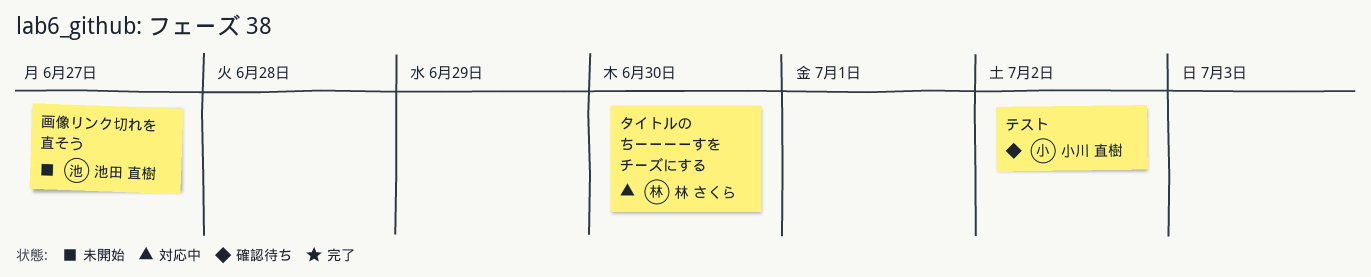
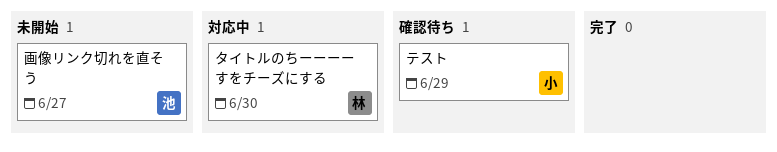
テスト, due: Jul 2 -> Jun 29

